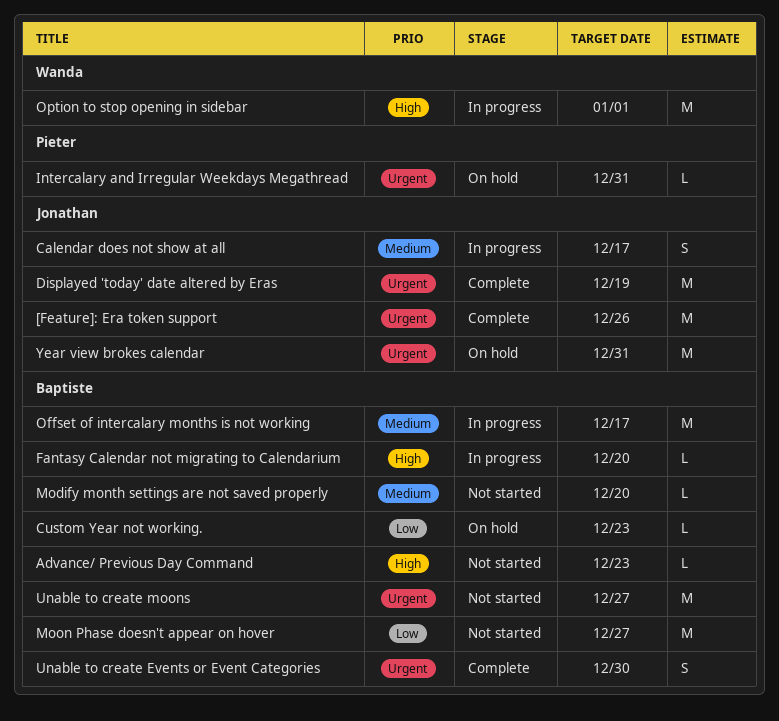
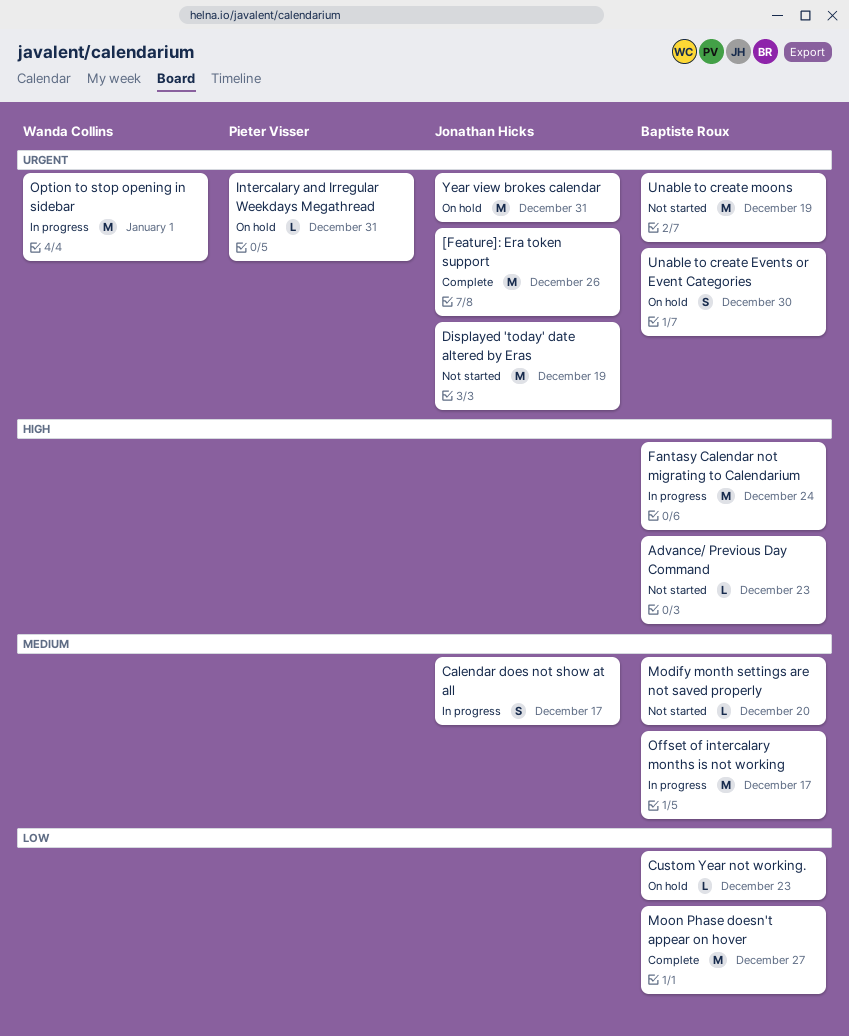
Displayed 'today' date altered by Eras, status: Complete -> Not started
Fantasy Calendar not migrating to Calendarium, estimate: L -> M
Fantasy Calendar not migrating to Calendarium, due: Dec 20 -> Dec 24
Moon Phase doesn't appear on hover, status: Not started -> Complete
Option to stop opening in sidebar, priority: High -> Urgent
Unable to create Events or Event Categories, status: Complete -> On hold
Unable to create moons, due: Dec 27 -> Dec 19

